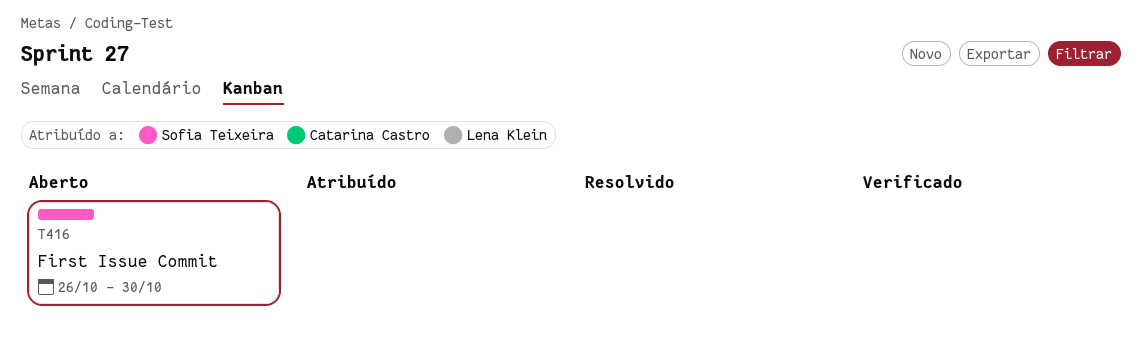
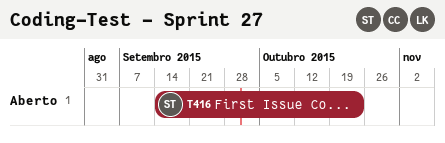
T416, start: Oct 26 -> Sep 14
T416, due: Oct 30 -> Oct 23

